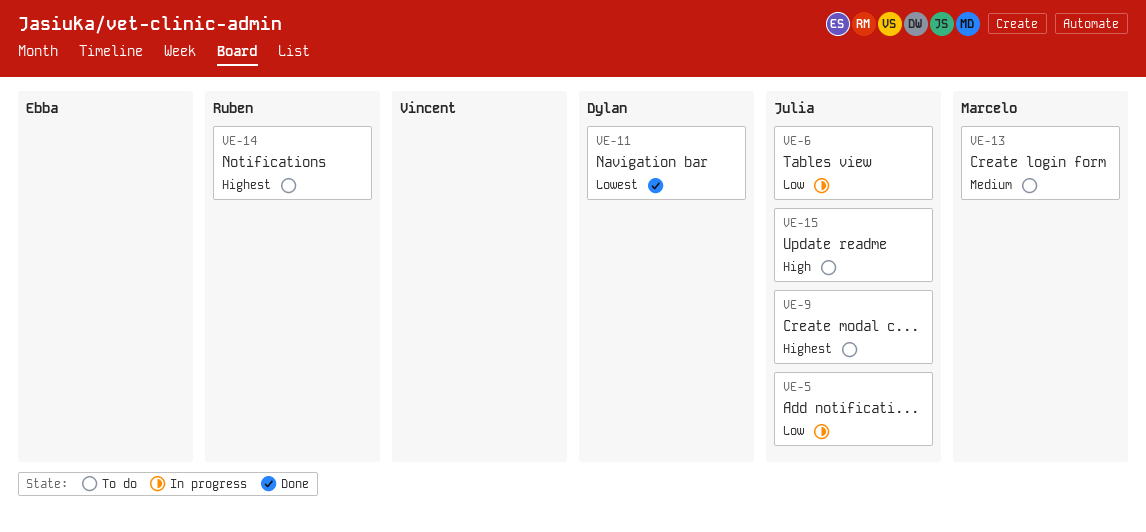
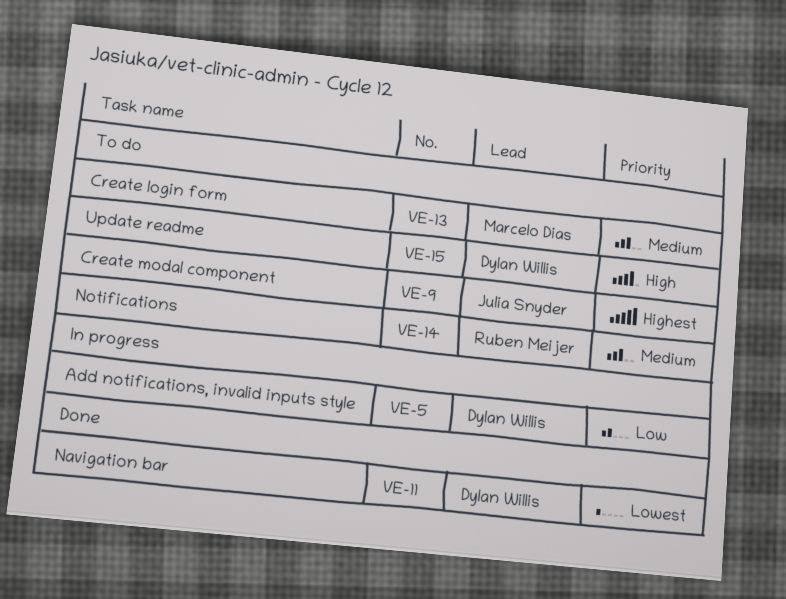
VE-5, owner: Julia Snyder -> Dylan Willis
VE-6: present -> none
VE-14, priority: Highest -> Medium
VE-15, owner: Julia Snyder -> Dylan Willis

